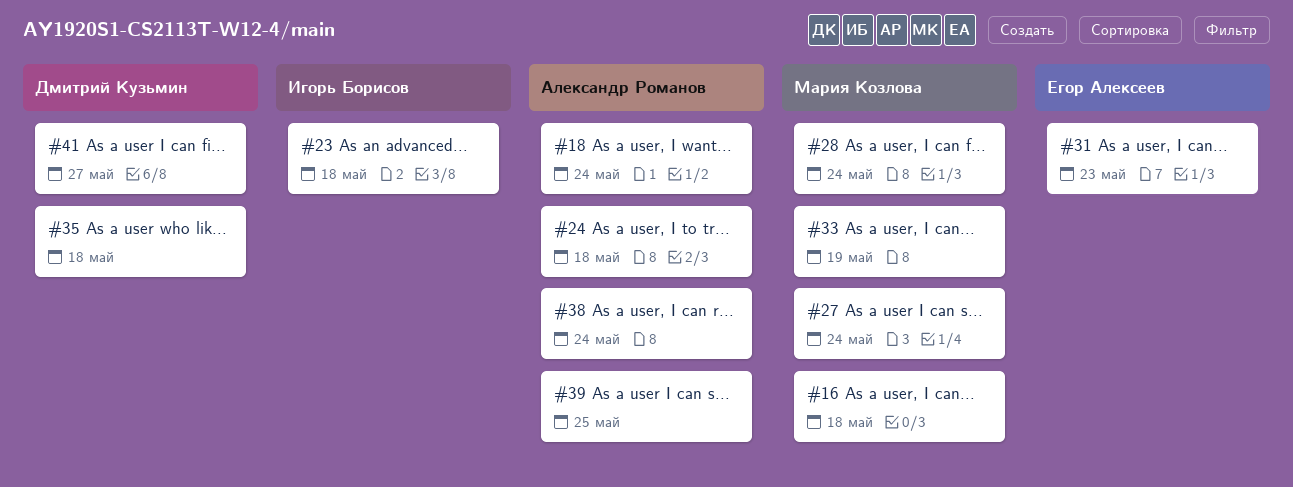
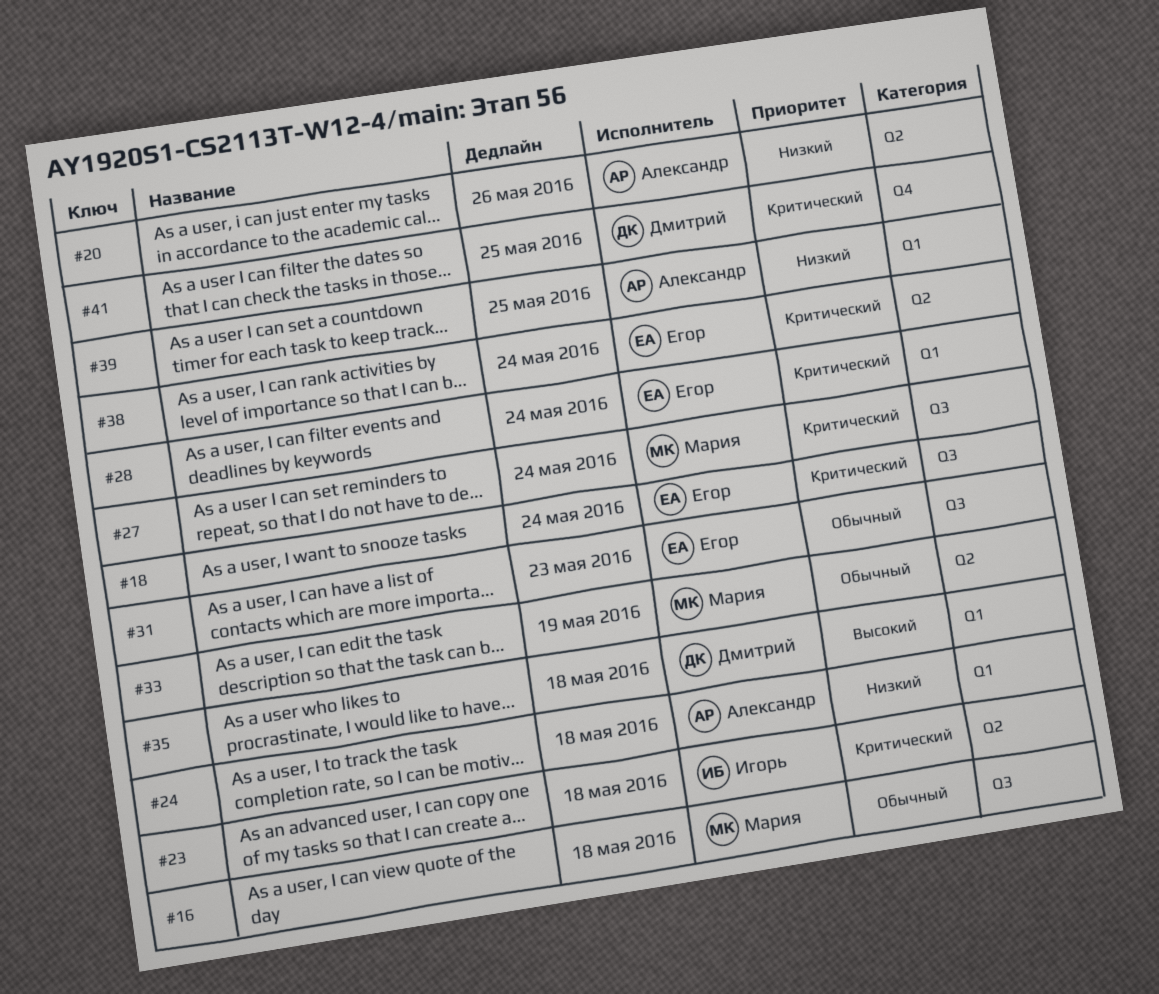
#18, owner: Александр Романов -> Егор Алексеев
#20: none -> present
#28, owner: Мария Козлова -> Егор Алексеев
#38, owner: Александр Романов -> Егор Алексеев
#41, due: May 27 -> May 25

